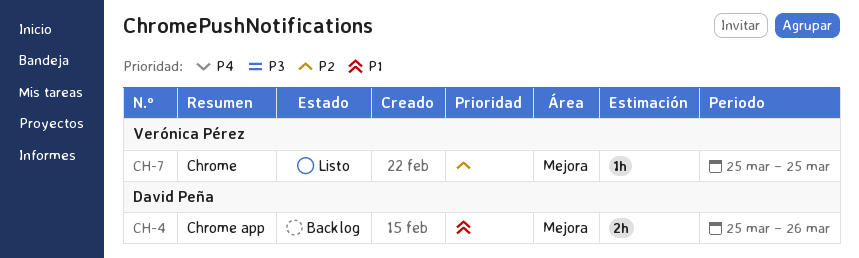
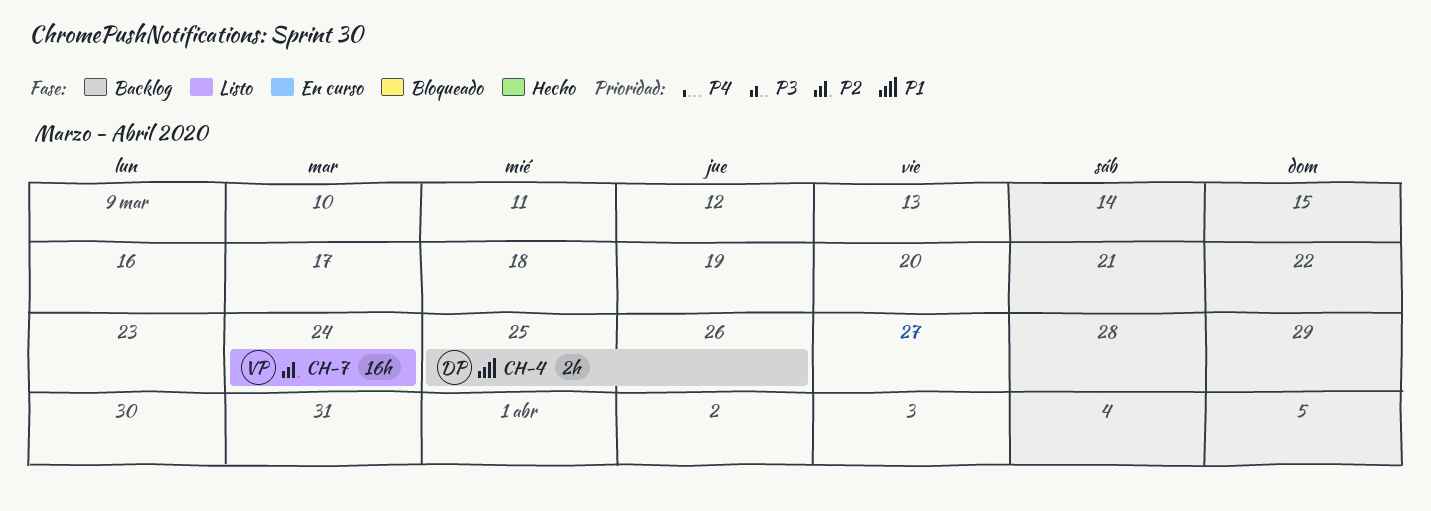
CH-7, estimate: 1h -> 16h
CH-7, start: Mar 25 -> Mar 24
CH-7, due: Mar 25 -> Mar 24

